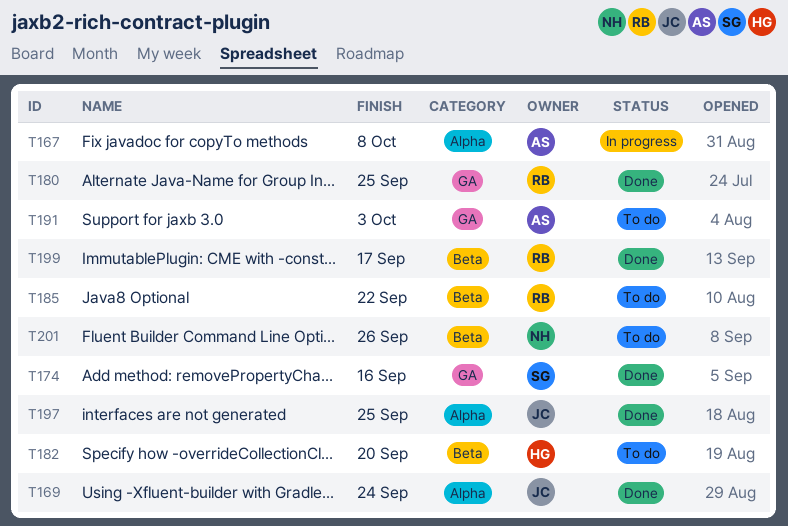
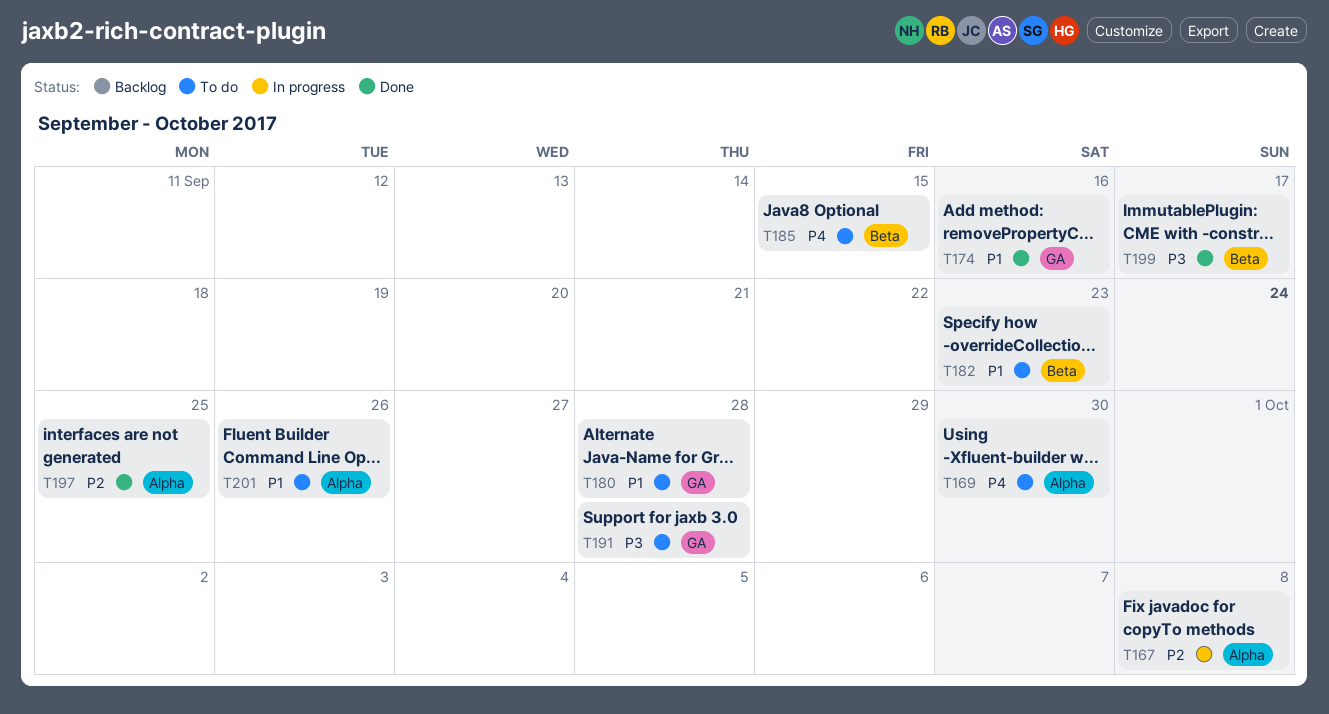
T169, status: Done -> To do
T169, due: Sep 24 -> Sep 30
T180, status: Done -> To do
T180, due: Sep 25 -> Sep 28
T182, due: Sep 20 -> Sep 23
T185, due: Sep 22 -> Sep 15
T191, due: Oct 3 -> Sep 28
T201, label: Beta -> Alpha

